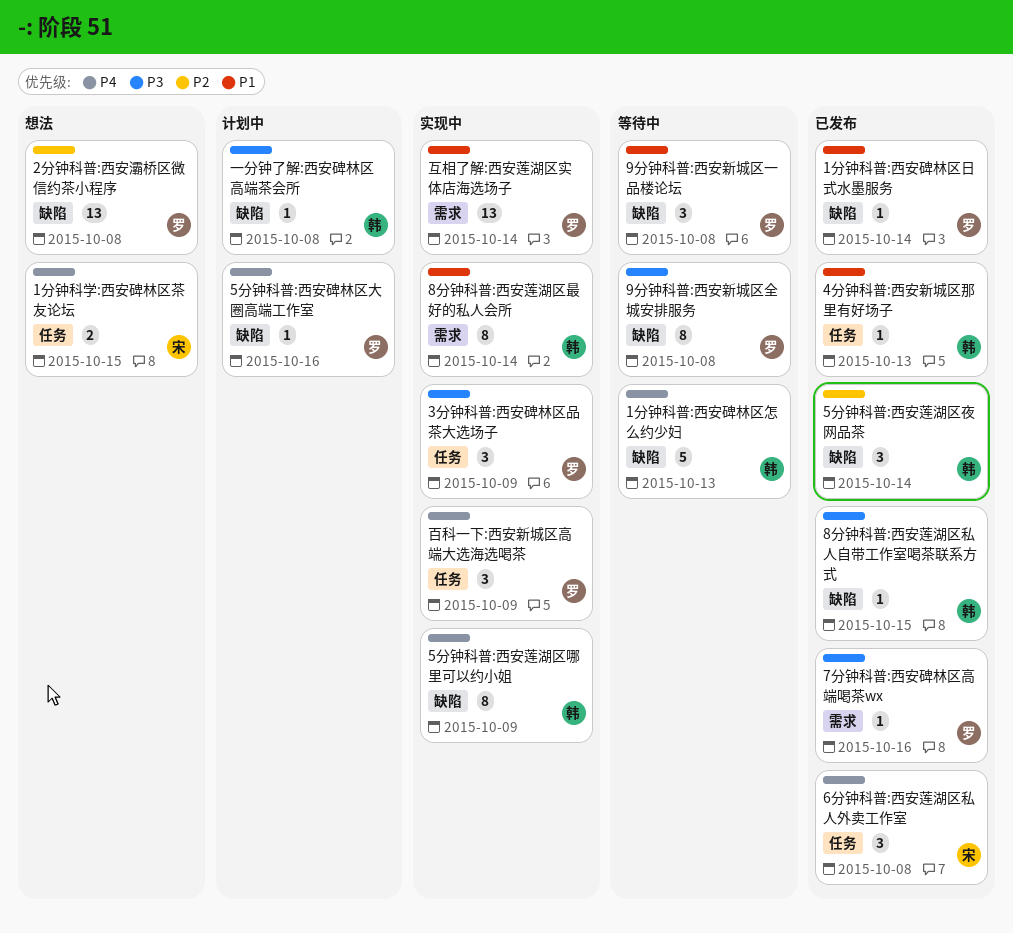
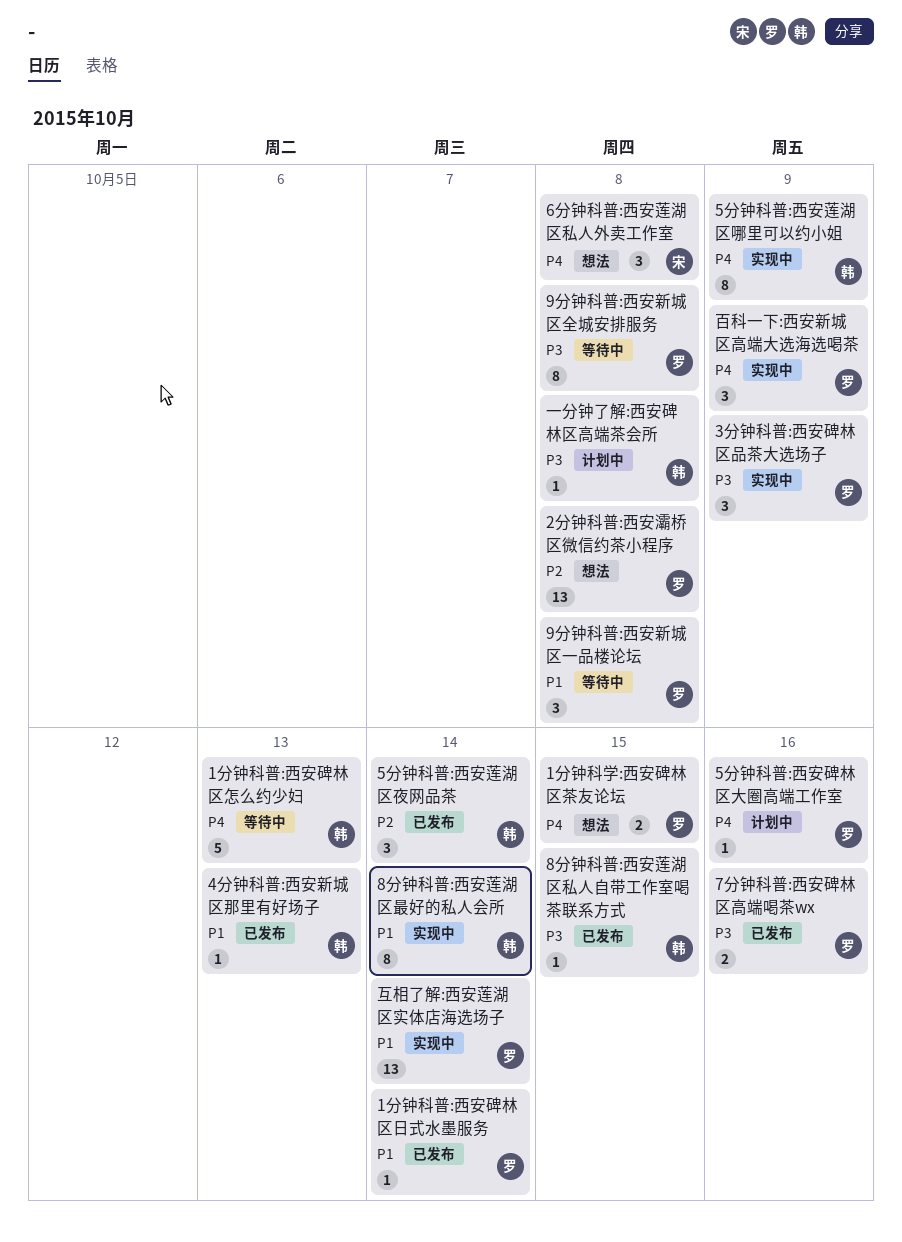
1分钟科学:西安碑林区茶友论坛, owner: 宋 -> 罗
6分钟科普:西安莲湖区私人外卖工作室, status: 已发布 -> 想法
7分钟科普:西安碑林区高端喝茶wx, estimate: 1 -> 2

